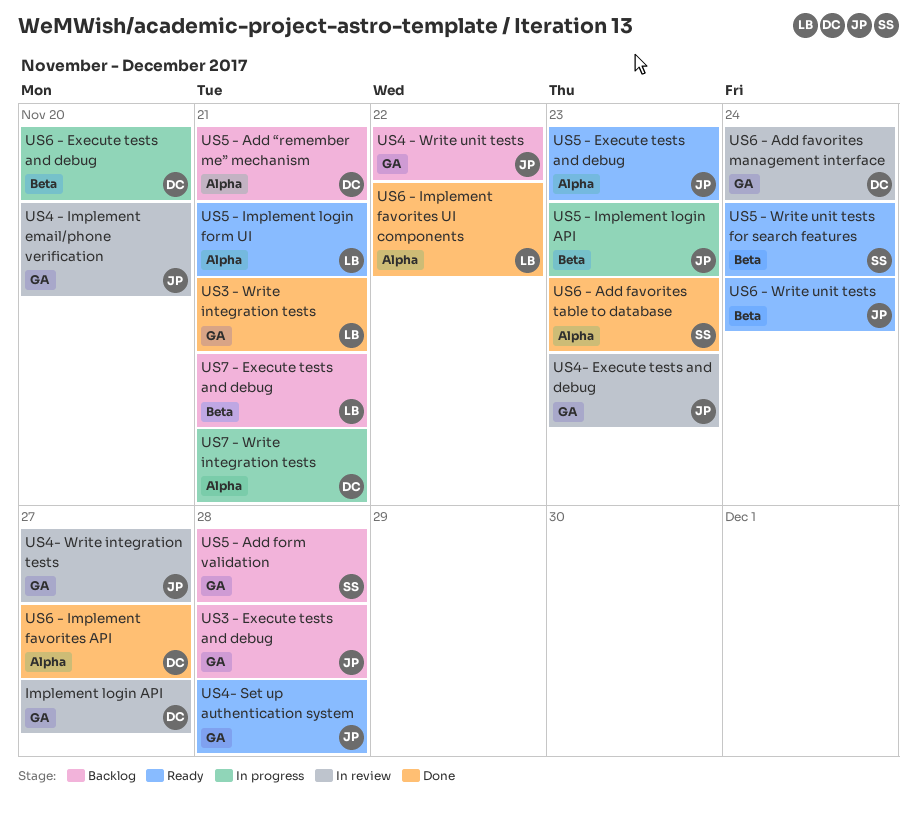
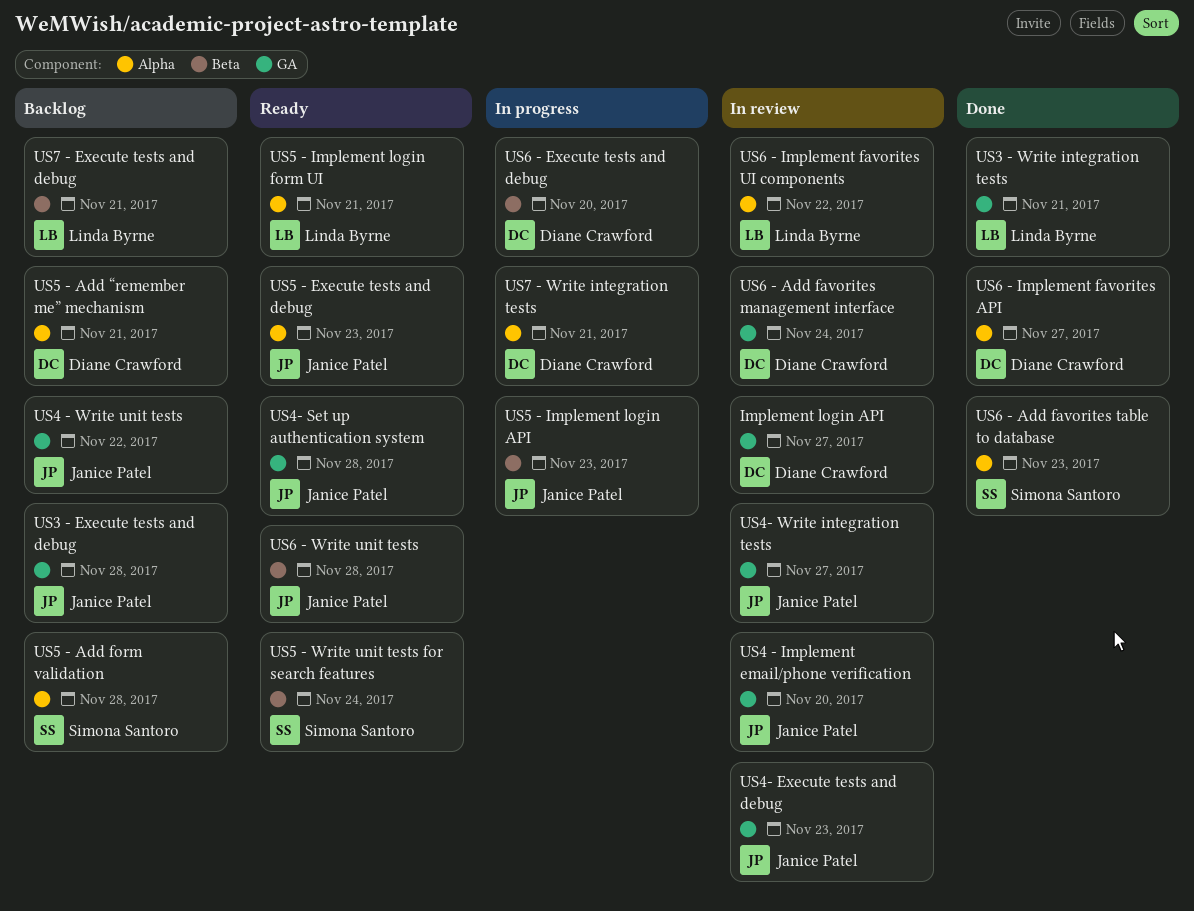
US5 - Add form validation, label: GA -> Alpha
US6 - Implement favorites UI components, status: Done -> In review
US6 - Write unit tests, due: Nov 24 -> Nov 28

